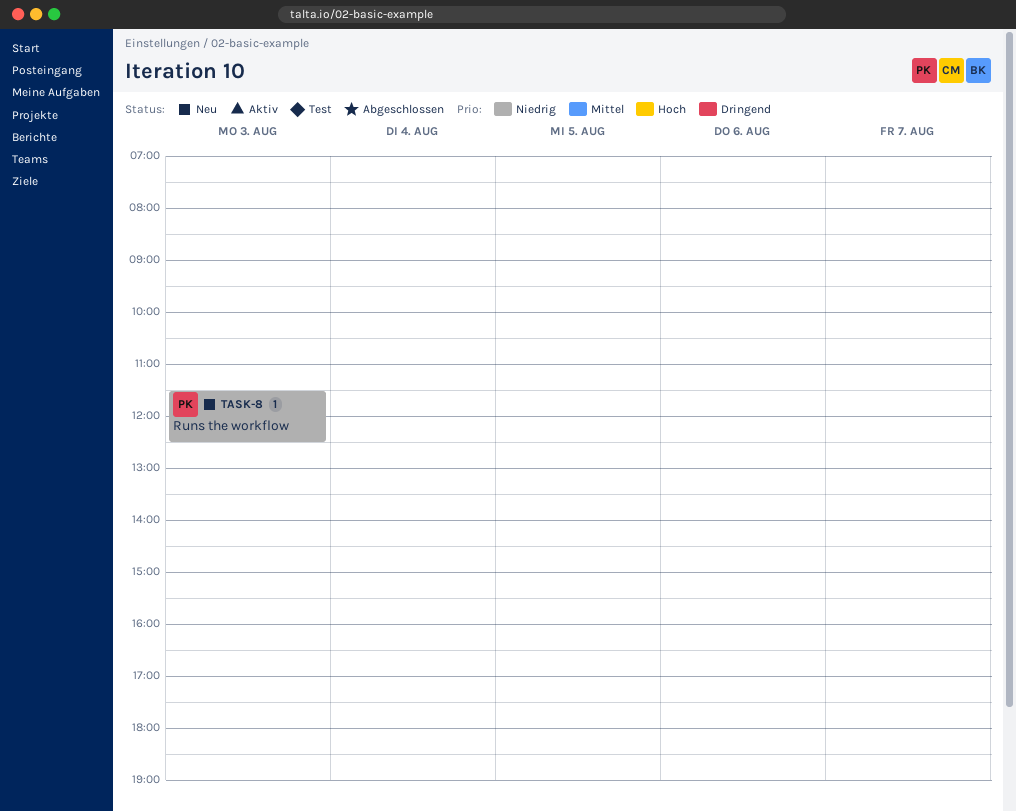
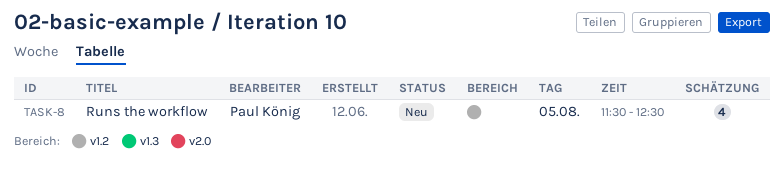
TASK-8, estimate: 1 -> 4
TASK-8, day: Aug 3 -> Aug 5

